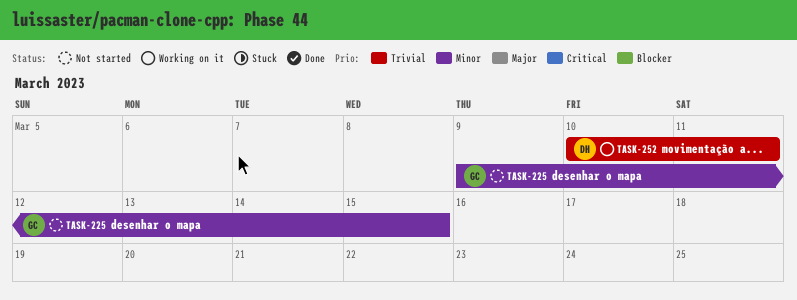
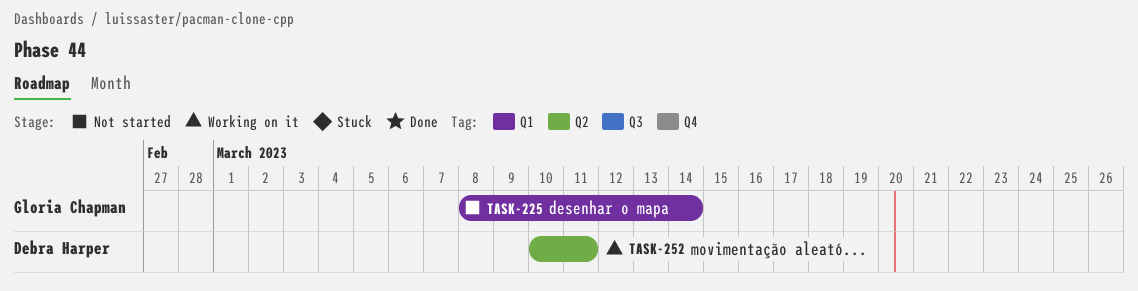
TASK-225, start: Mar 9 -> Mar 8
TASK-225, due: Mar 15 -> Mar 14

